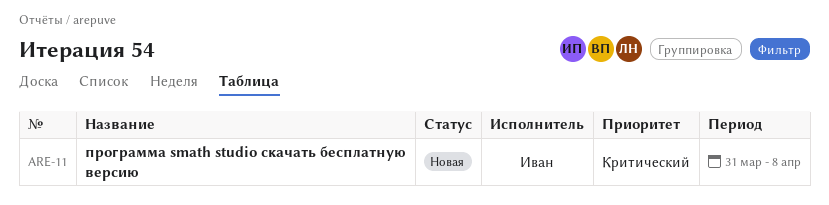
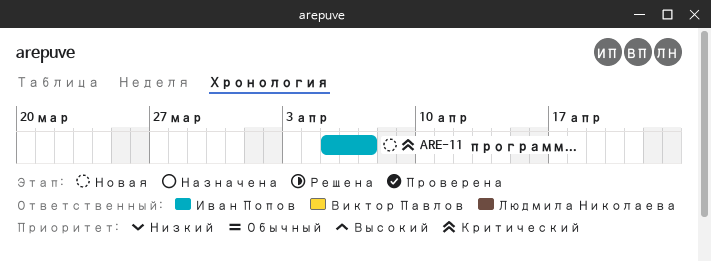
ARE-11, start: Mar 31 -> Apr 5
ARE-11, due: Apr 8 -> Apr 7

